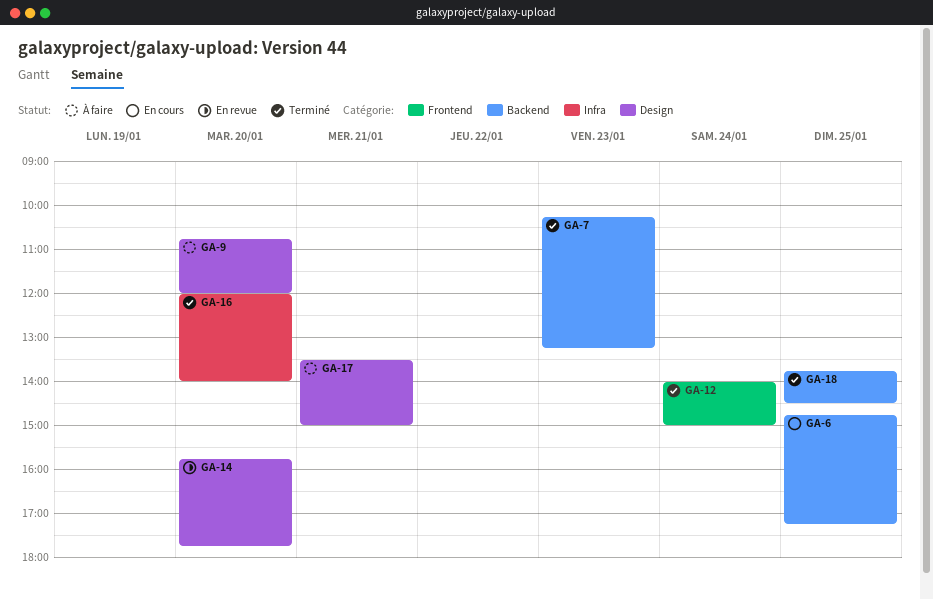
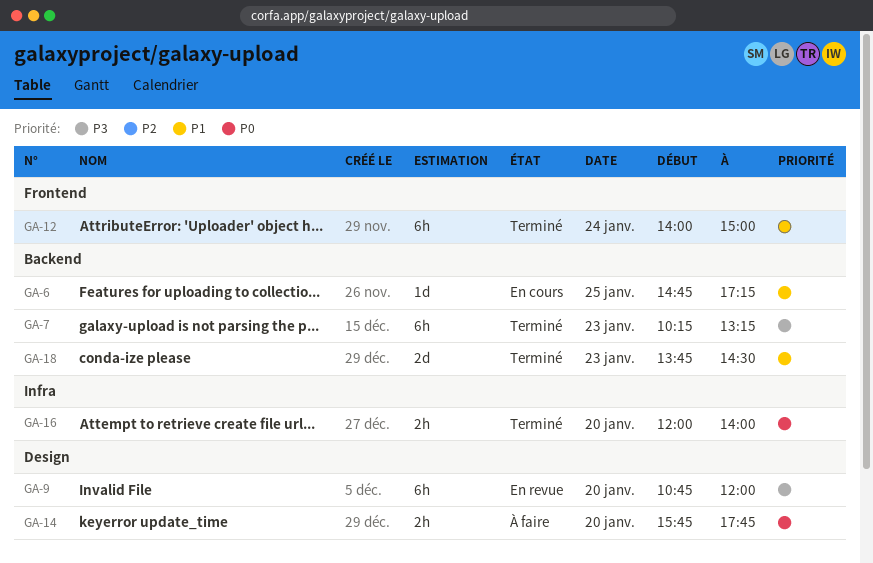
GA-9, status: À faire -> En revue
GA-14, status: En revue -> À faire
GA-17: present -> none
GA-18, day: Jan 25 -> Jan 23

